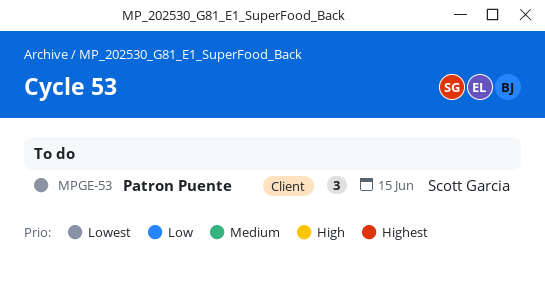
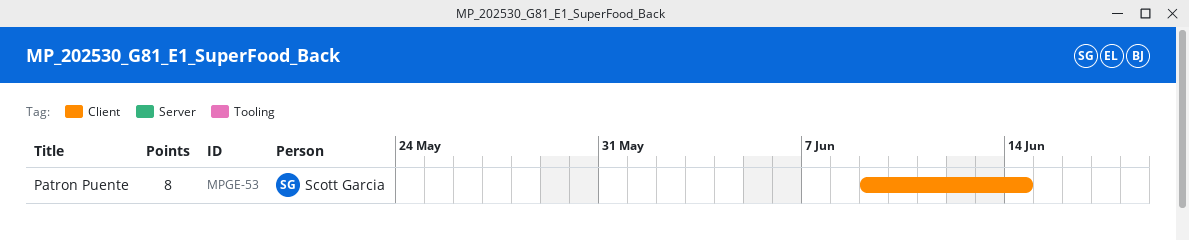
MPGE-53, estimate: 3 -> 8
MPGE-53, due: Jun 15 -> Jun 14

